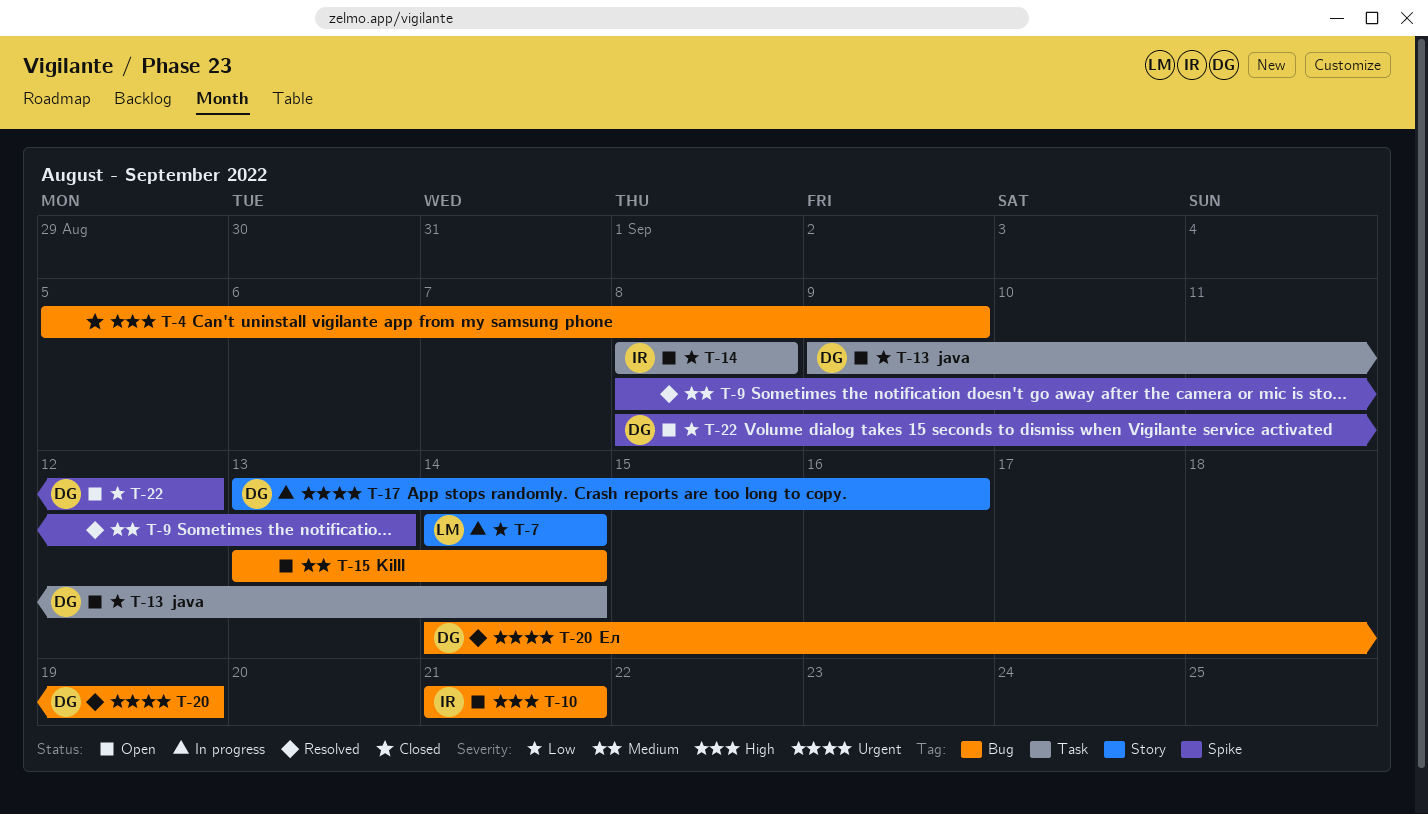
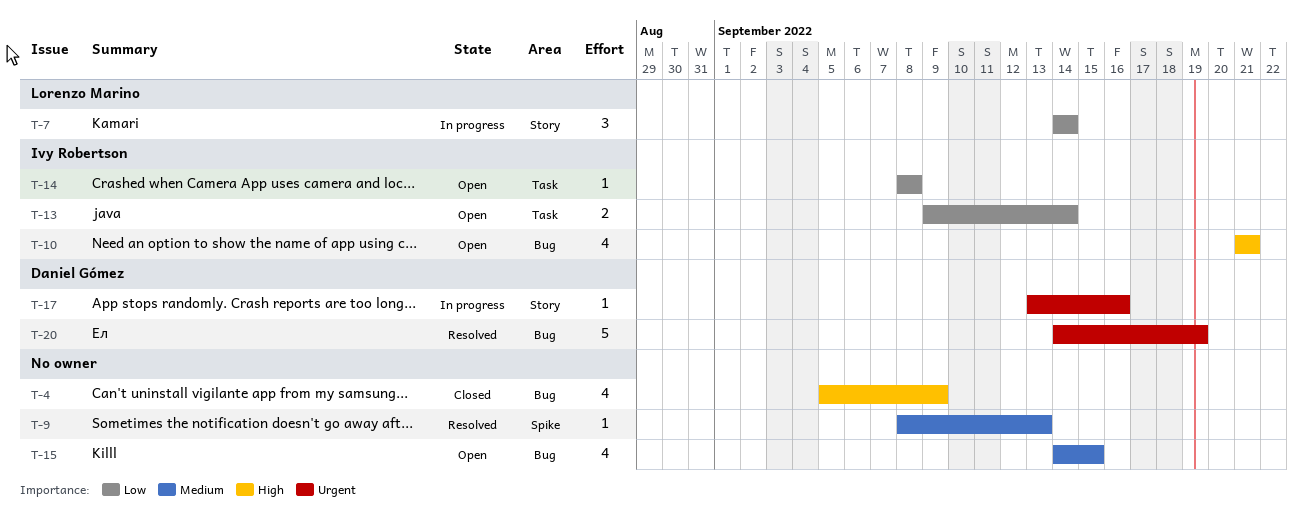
T-13, owner: Daniel Gómez -> Ivy Robertson
T-15, start: Sep 13 -> Sep 14
T-15, due: Sep 14 -> Sep 15
T-22: present -> none

